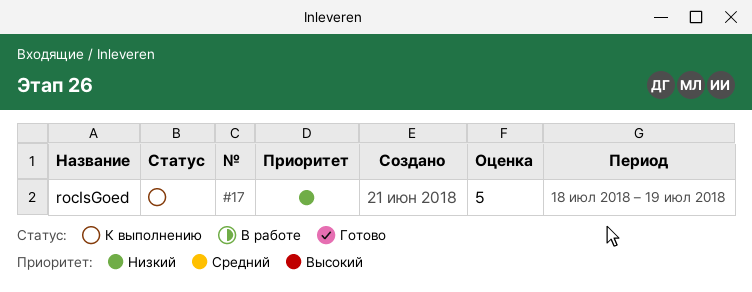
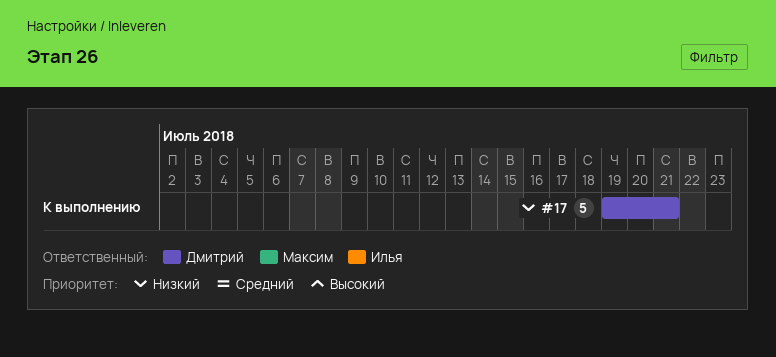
#17, start: Jul 18 -> Jul 19
#17, due: Jul 19 -> Jul 21

